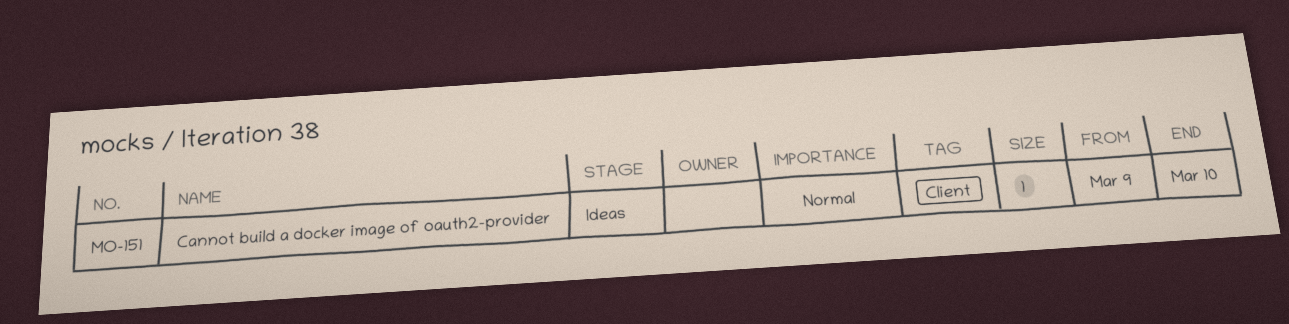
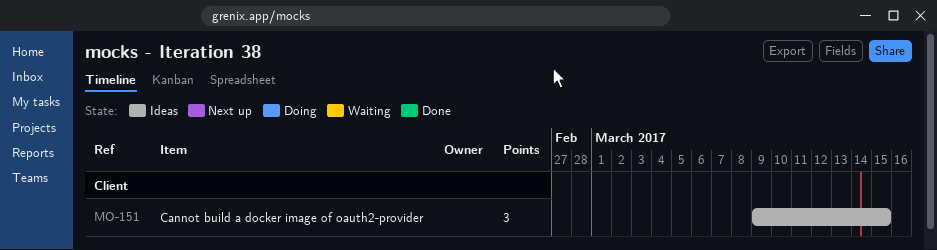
MO-151, estimate: 1 -> 3
MO-151, due: Mar 10 -> Mar 15

